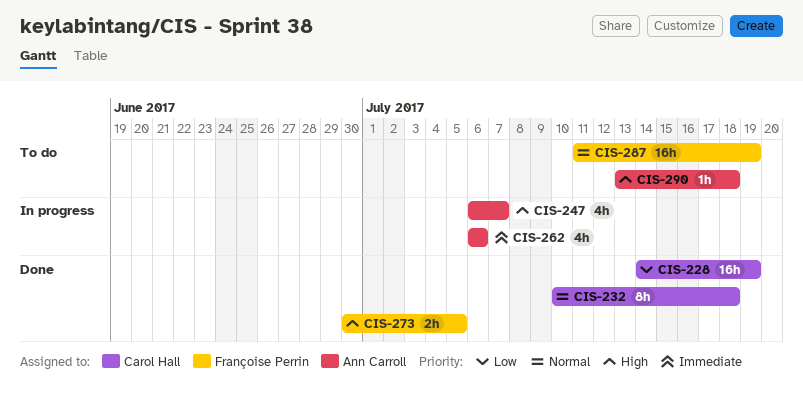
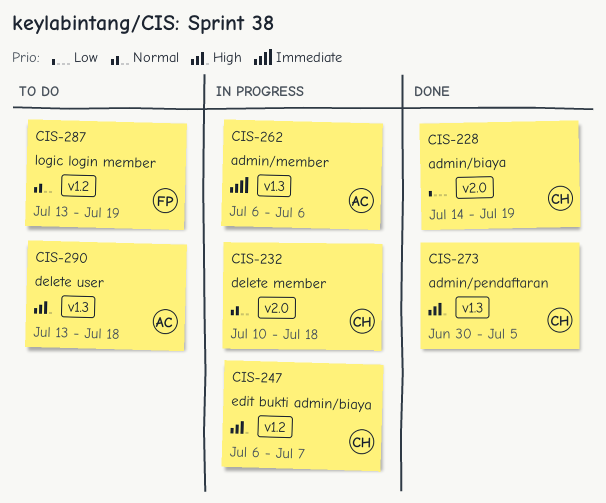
CIS-232, status: Done -> In progress
CIS-247, owner: Ann Carroll -> Carol Hall
CIS-273, owner: Françoise Perrin -> Carol Hall
CIS-287, start: Jul 11 -> Jul 13

